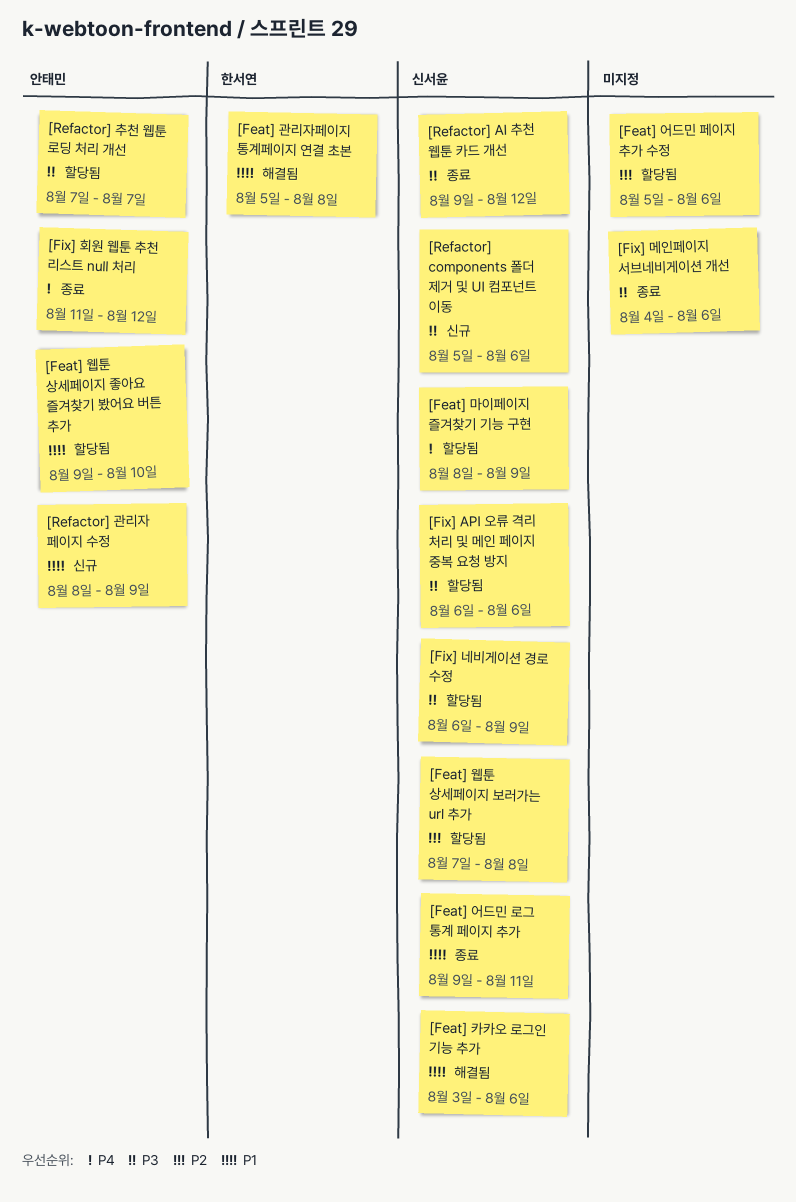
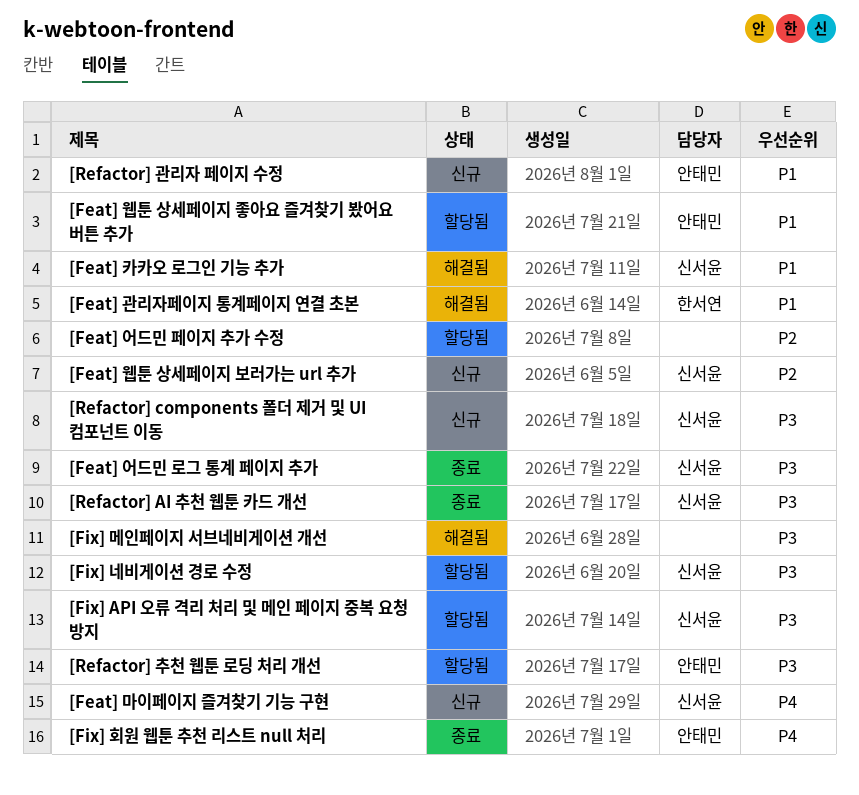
[Feat] 마이페이지 즐겨찾기 기능 구현, status: 할당됨 -> 신규
[Feat] 어드민 로그 통계 페이지 추가, priority: P1 -> P3
[Feat] 웹툰 상세페이지 보러가는 url 추가, status: 할당됨 -> 신규
[Fix] 메인페이지 서브네비게이션 개선, status: 종료 -> 해결됨

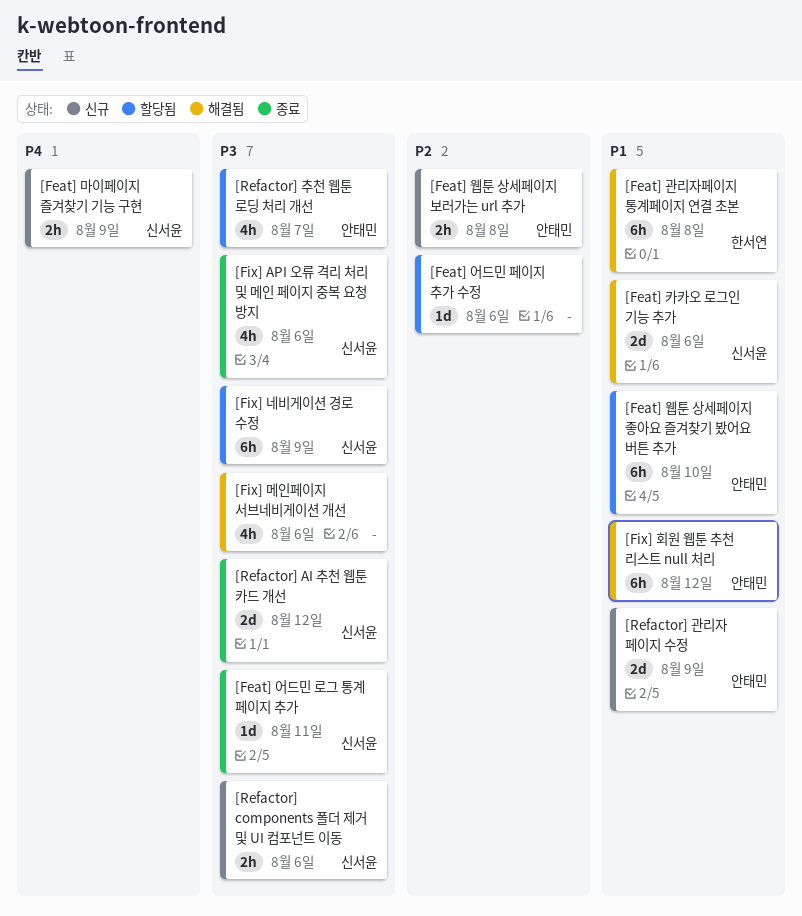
[Feat] 웹툰 상세페이지 보러가는 url 추가, owner: 신서윤 -> 안태민
[Fix] API 오류 격리 처리 및 메인 페이지 중복 요청 방지, status: 할당됨 -> 종료
[Fix] 회원 웹툰 추천 리스트 null 처리, status: 종료 -> 해결됨
[Fix] 회원 웹툰 추천 리스트 null 처리, priority: P4 -> P1

